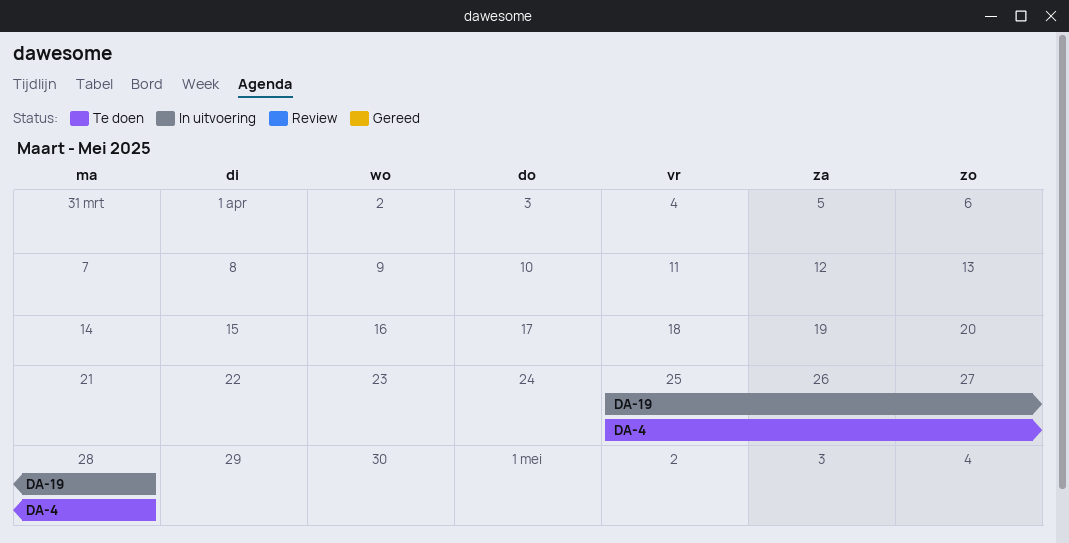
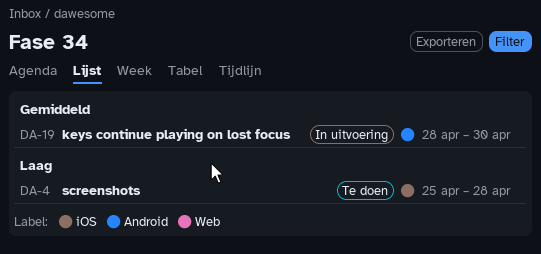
DA-19, start: Apr 25 -> Apr 28
DA-19, due: Apr 28 -> Apr 30

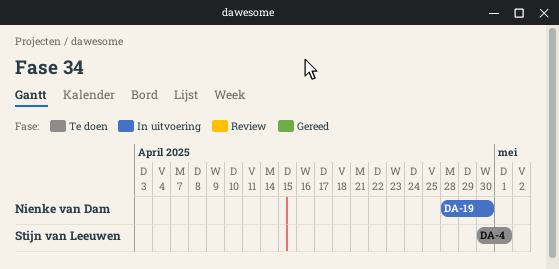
DA-4, start: Apr 25 -> Apr 30
DA-4, due: Apr 28 -> May 1

